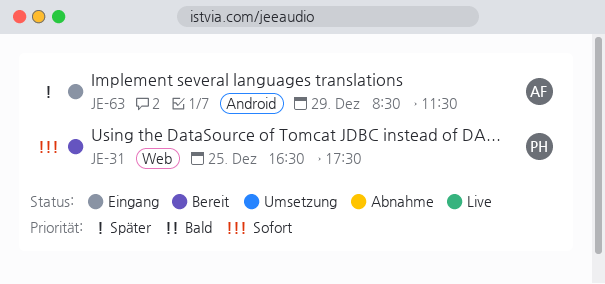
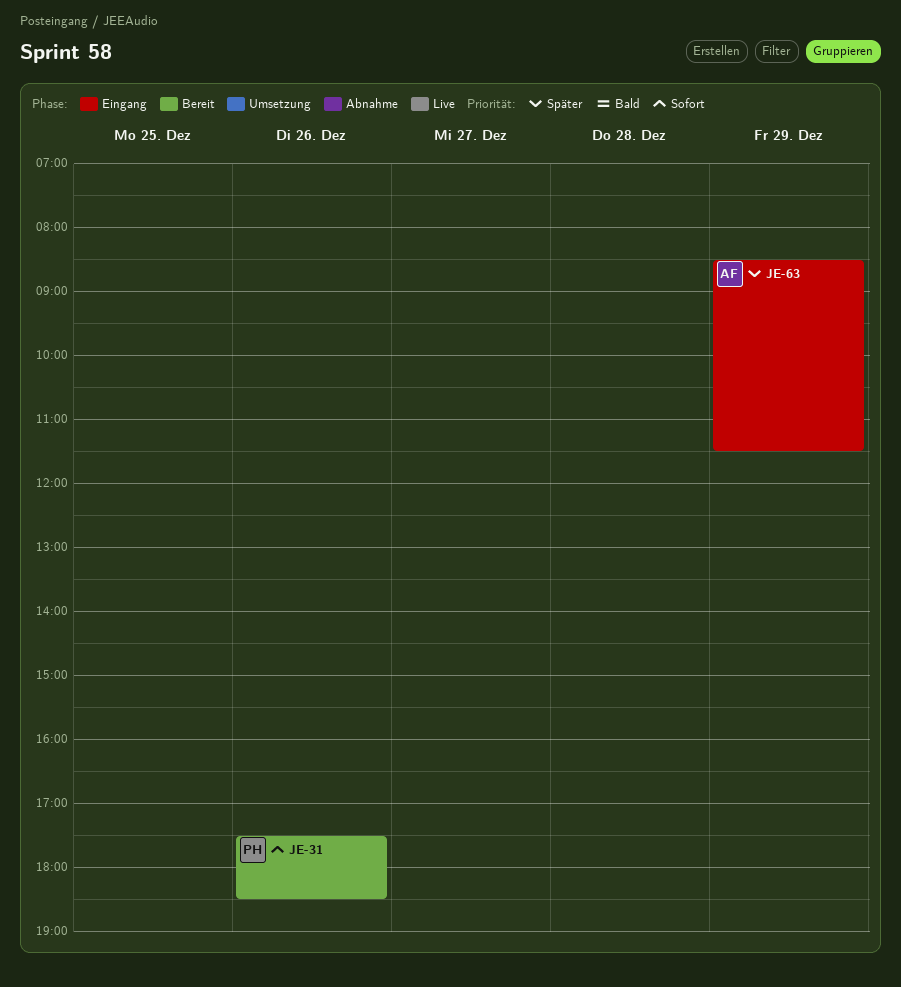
JE-31, day: Dec 25 -> Dec 26
JE-31, begins: 16:30 -> 17:30
JE-31, ends: 17:30 -> 18:30

